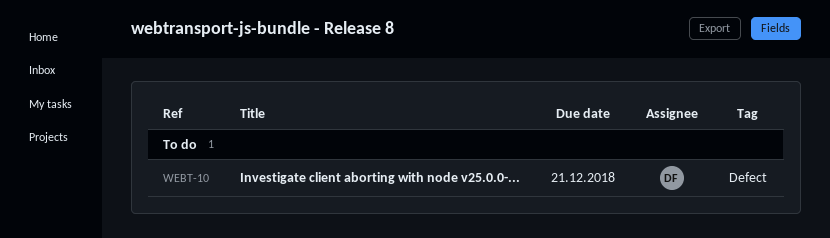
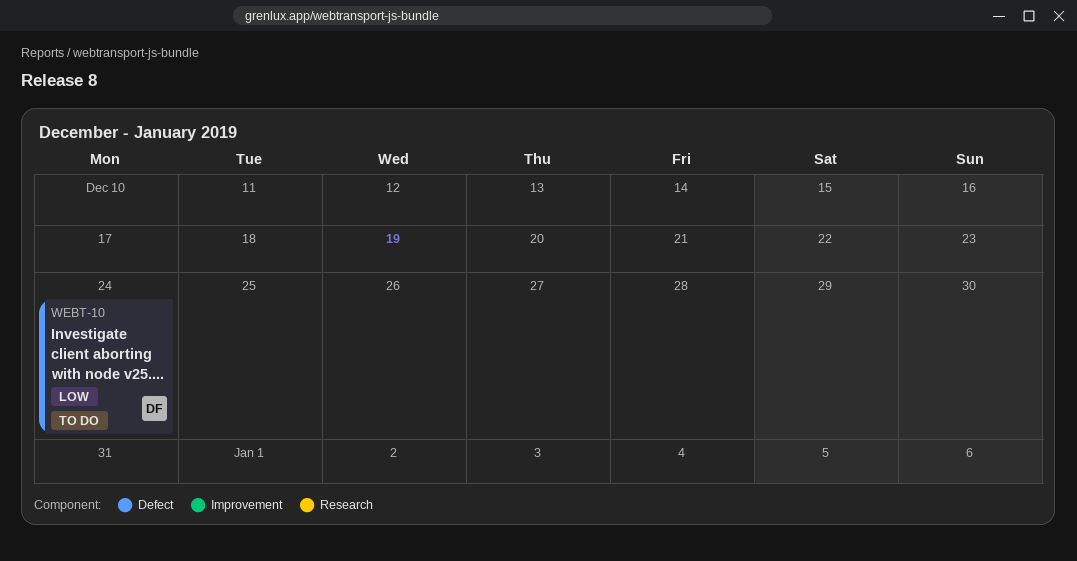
WEBT-10, due: Dec 21 -> Dec 24

